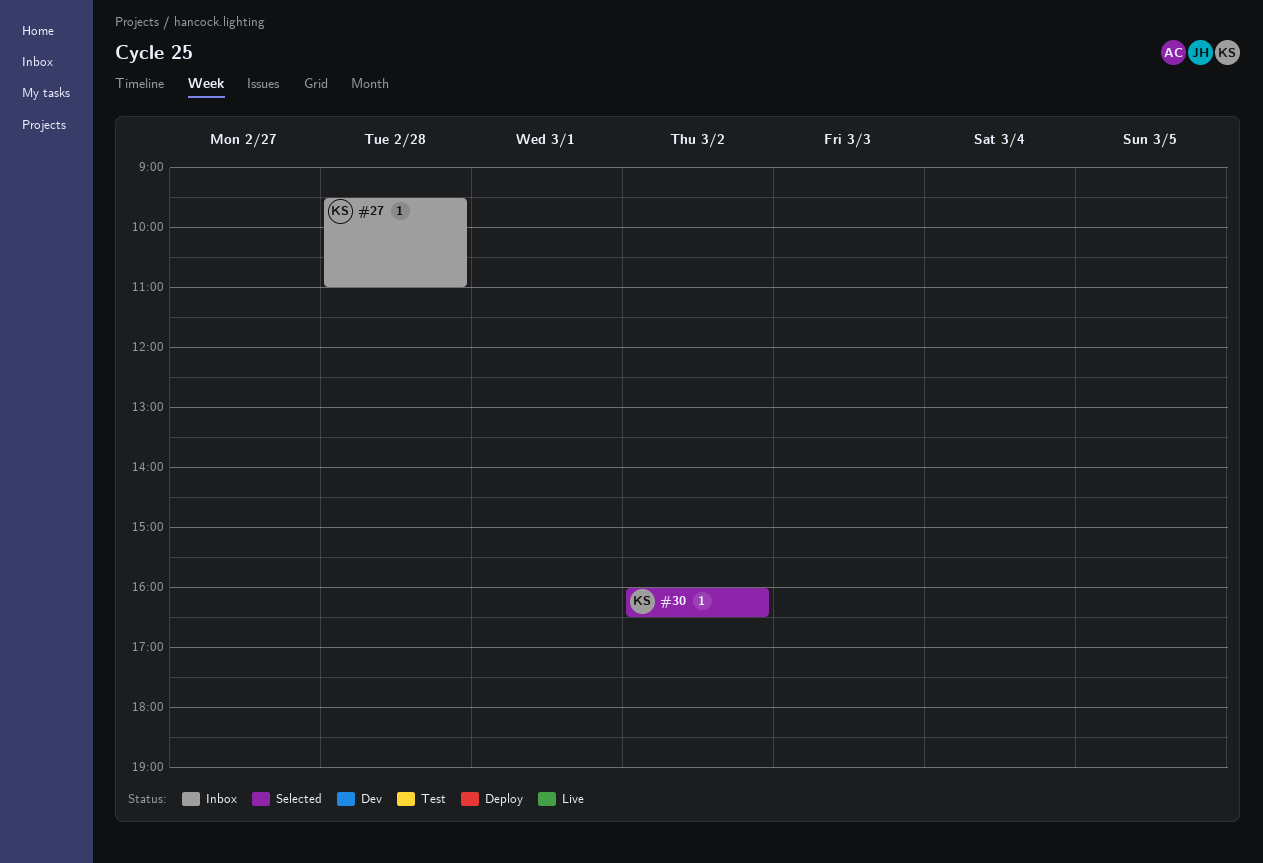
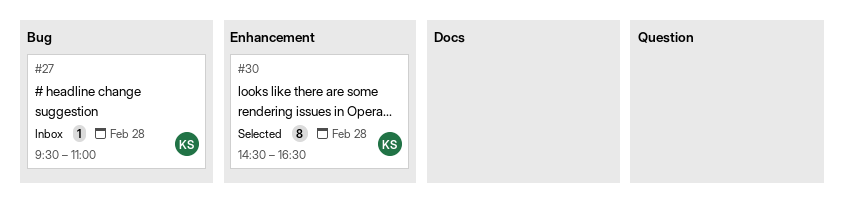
#30, estimate: 1 -> 8
#30, day: Mar 2 -> Feb 28
#30, begins: 16:00 -> 14:30

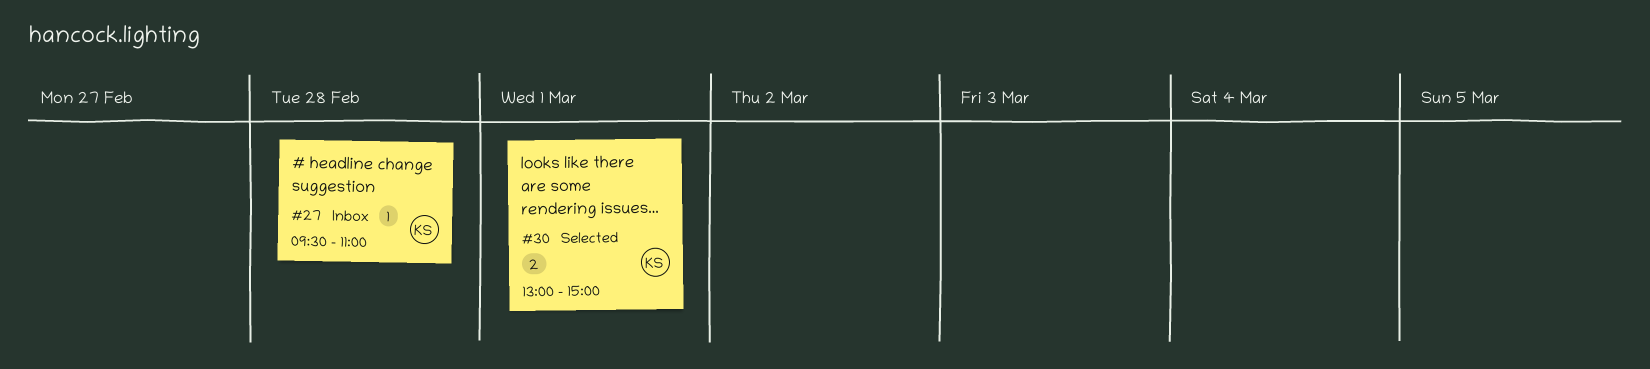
#30, estimate: 8 -> 2
#30, day: Feb 28 -> Mar 1
#30, begins: 14:30 -> 13:00
#30, ends: 16:30 -> 15:00

